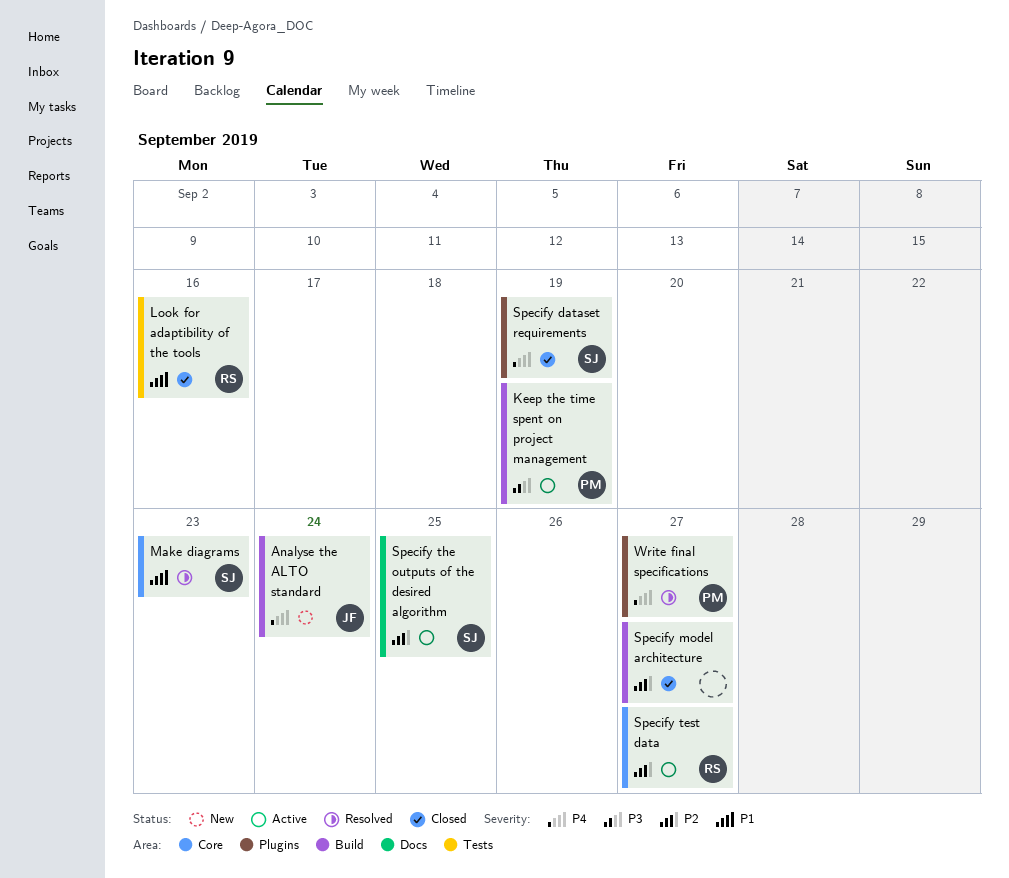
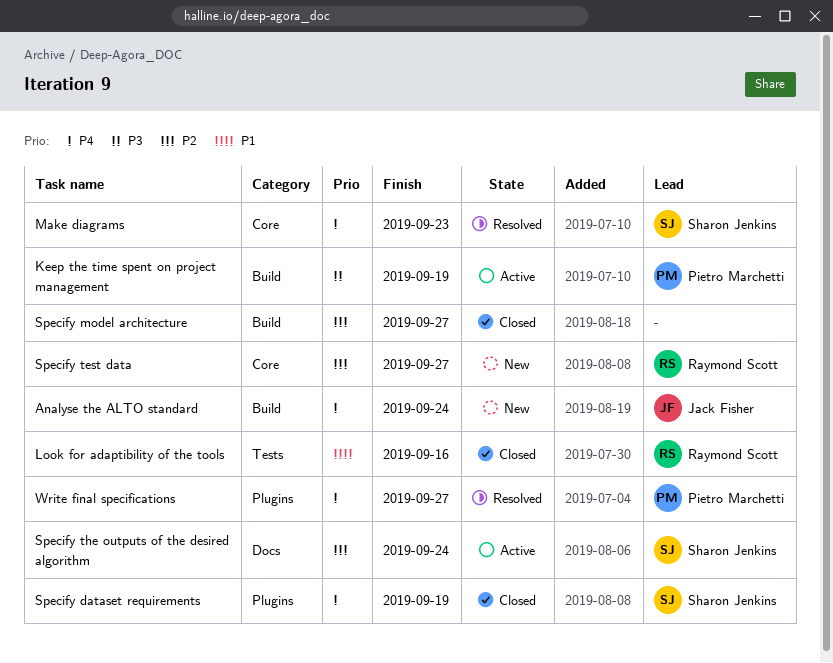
Make diagrams, priority: P1 -> P4
Specify test data, status: Active -> New
Specify the outputs of the desired algorithm, due: Sep 25 -> Sep 24

